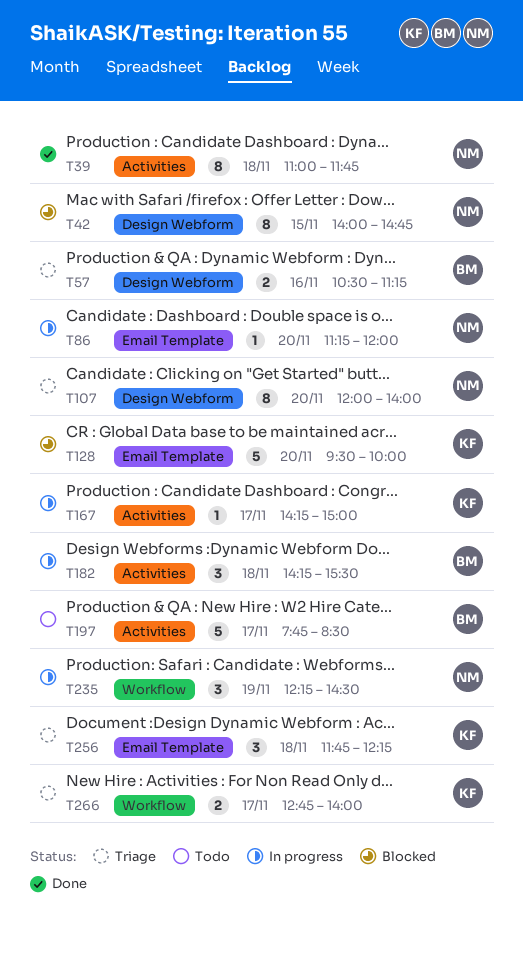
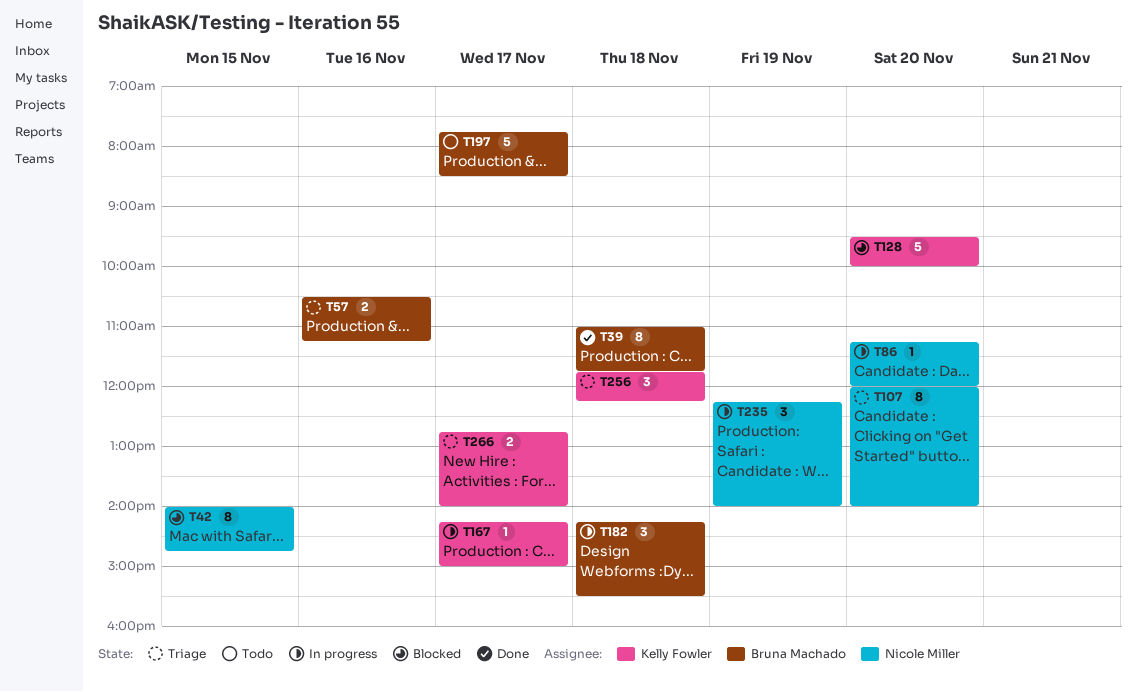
T39, owner: Nicole Miller -> Bruna Machado
T235, ends: 14:30 -> 14:00

